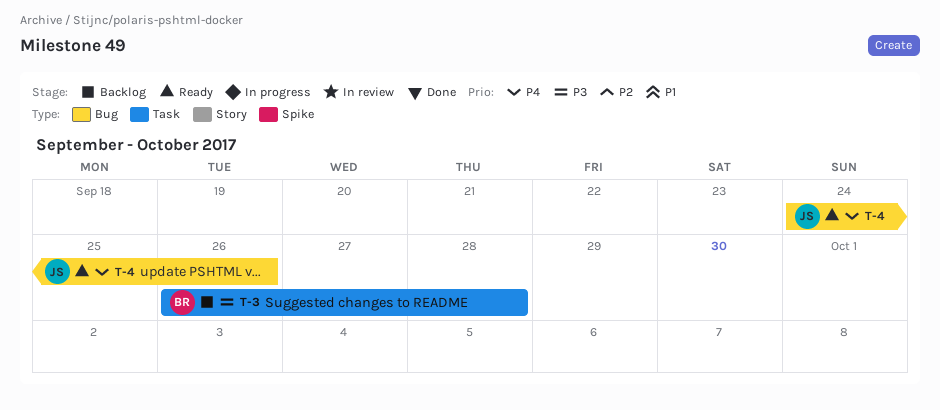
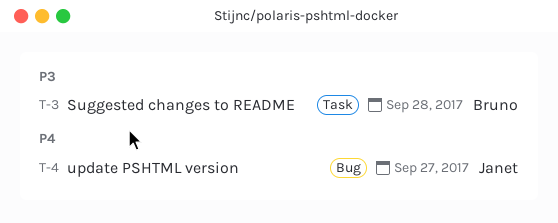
T-4, due: Sep 26 -> Sep 27

